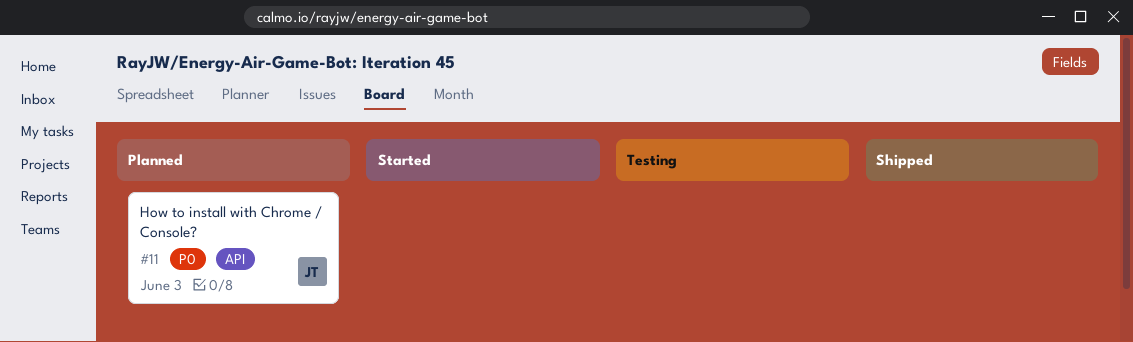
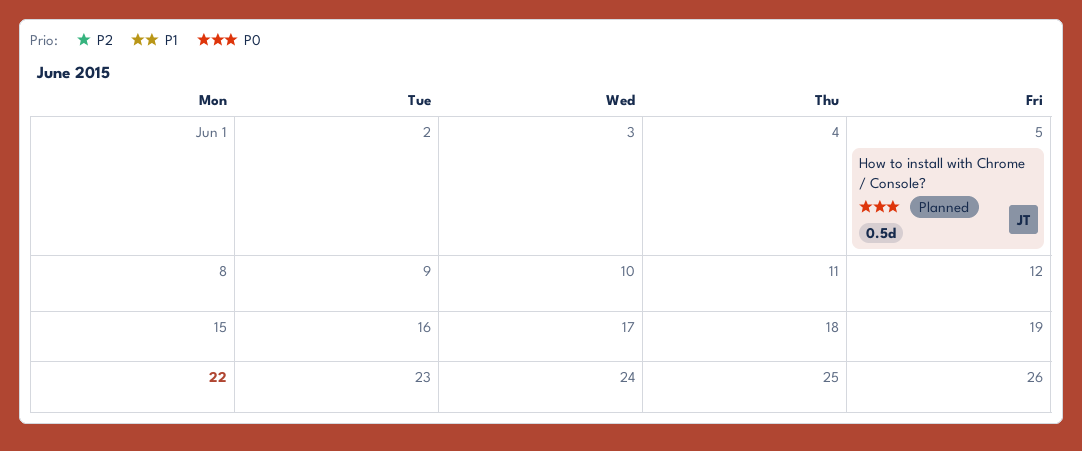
How to install with Chrome / Console?, due: Jun 3 -> Jun 5

